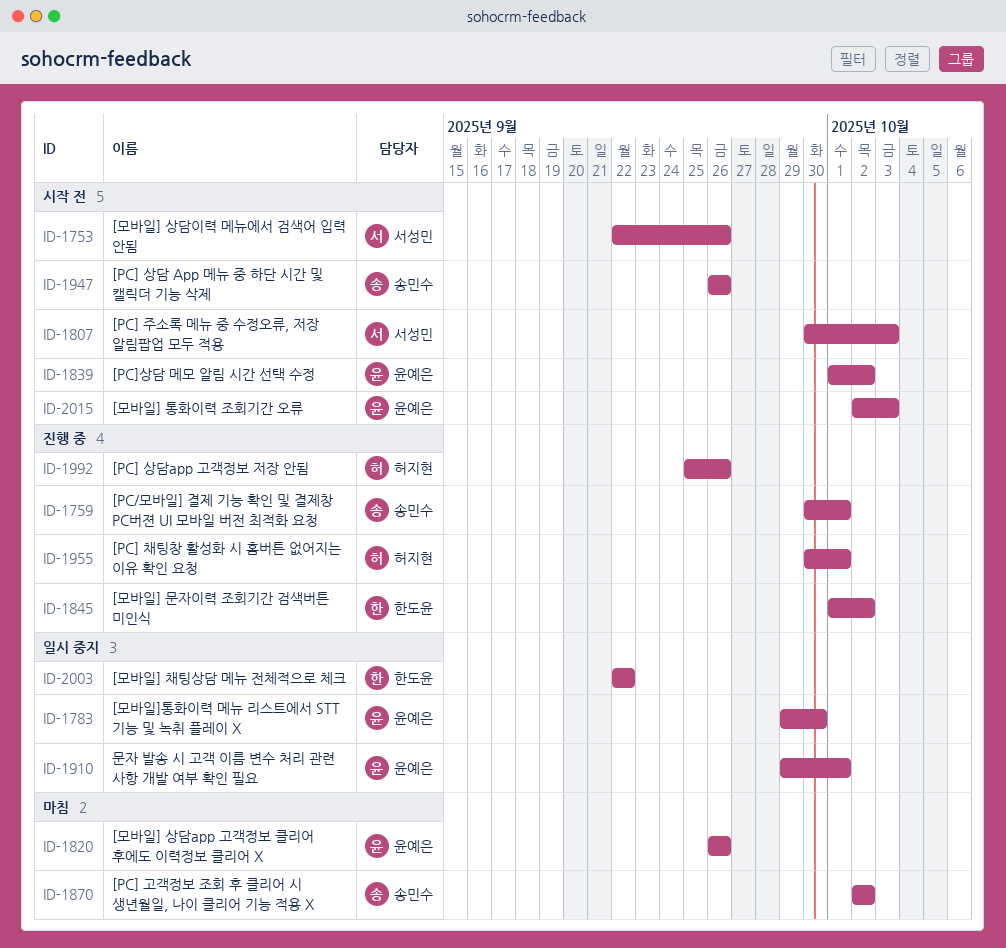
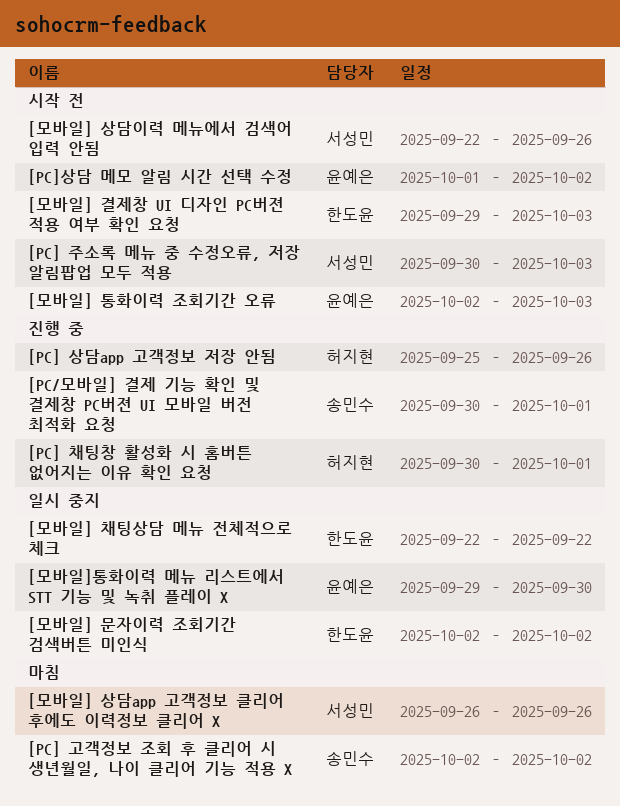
[PC] 상담 App 메뉴 중 하단 시간 및 캘릭더 기능 삭제: present -> none
[모바일] 결제창 UI 디자인 PC버젼 적용 여부 확인 요청: none -> present
[모바일] 문자이력 조회기간 검색버튼 미인식, status: 진행 중 -> 일시 중지
[모바일] 문자이력 조회기간 검색버튼 미인식, start: Oct 1 -> Oct 2
[모바일] 상담app 고객정보 클리어 후에도 이력정보 클리어 X, owner: 윤예은 -> 서성민
문자 발송 시 고객 이름 변수 처리 관련 사항 개발 여부 확인 필요: present -> none

